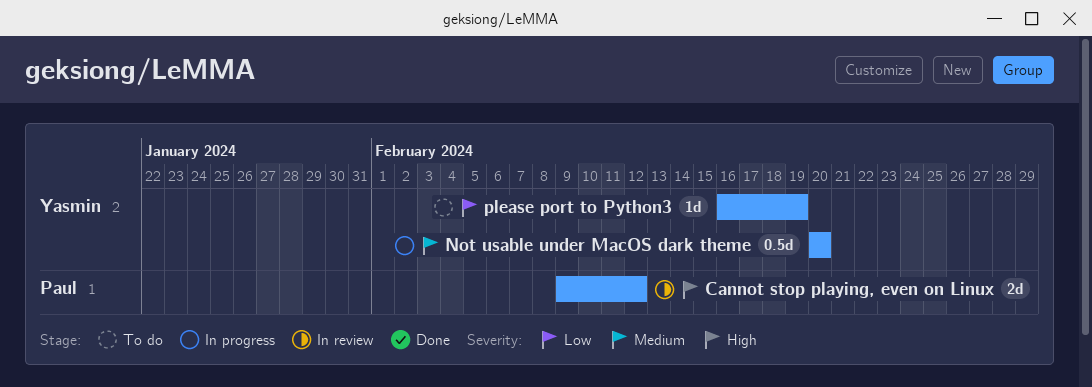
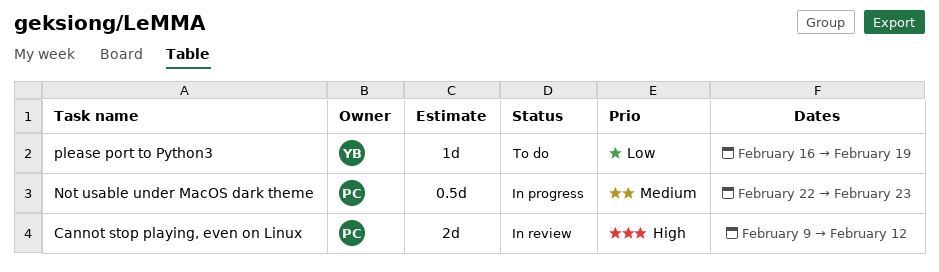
Not usable under MacOS dark theme, owner: Yasmin -> Paul
Not usable under MacOS dark theme, start: Feb 20 -> Feb 22
Not usable under MacOS dark theme, due: Feb 20 -> Feb 23

